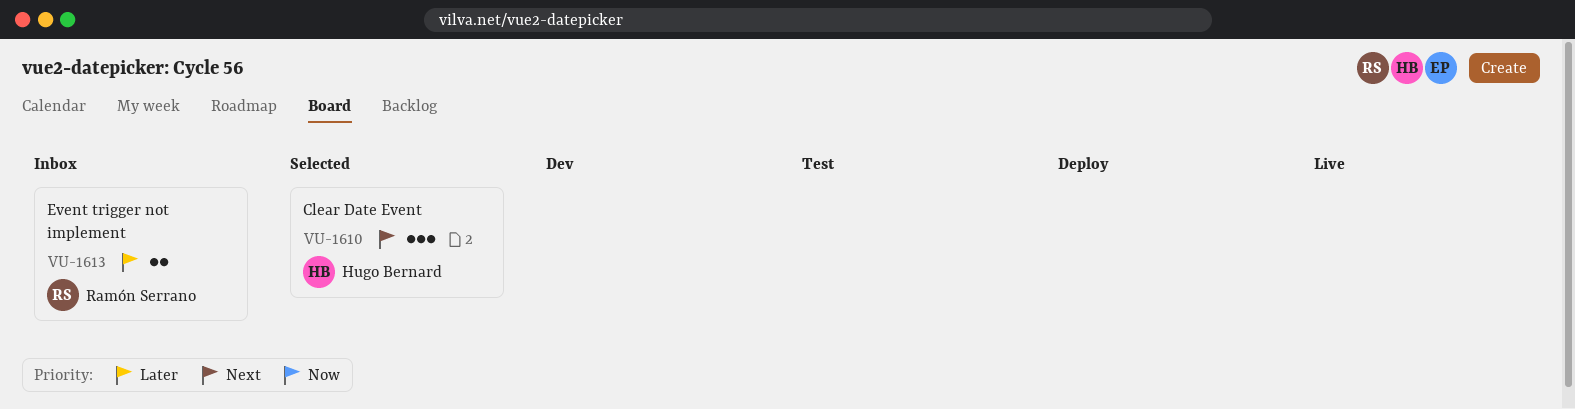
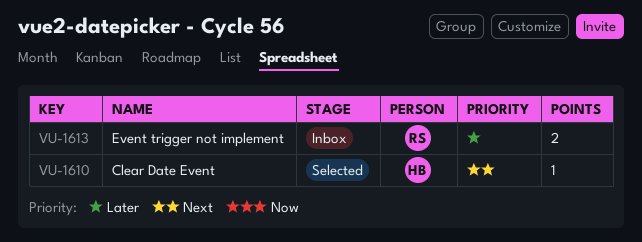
VU-1610, estimate: 3 -> 1

